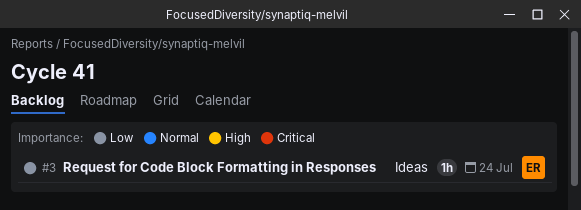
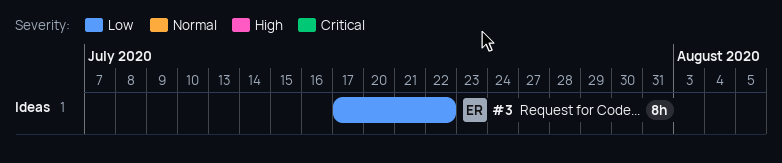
#3, estimate: 1h -> 8h
#3, due: Jul 24 -> Jul 22

